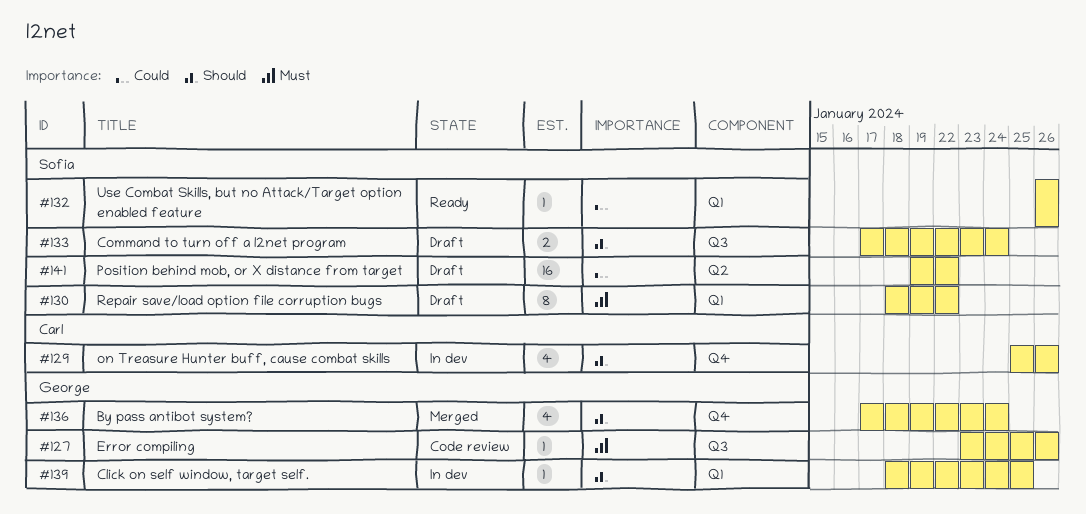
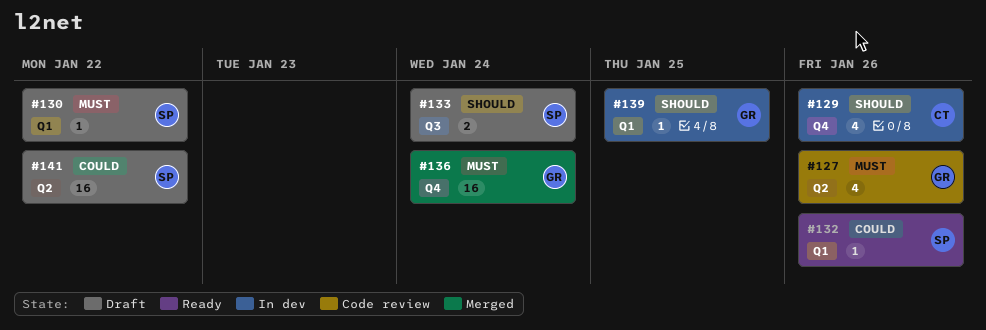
#127, label: Q3 -> Q2
#127, estimate: 1 -> 4
#130, estimate: 8 -> 1
#136, priority: Should -> Must
#136, estimate: 4 -> 16

